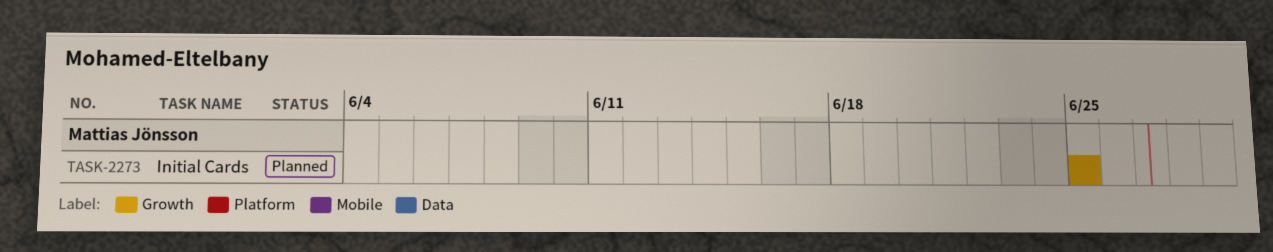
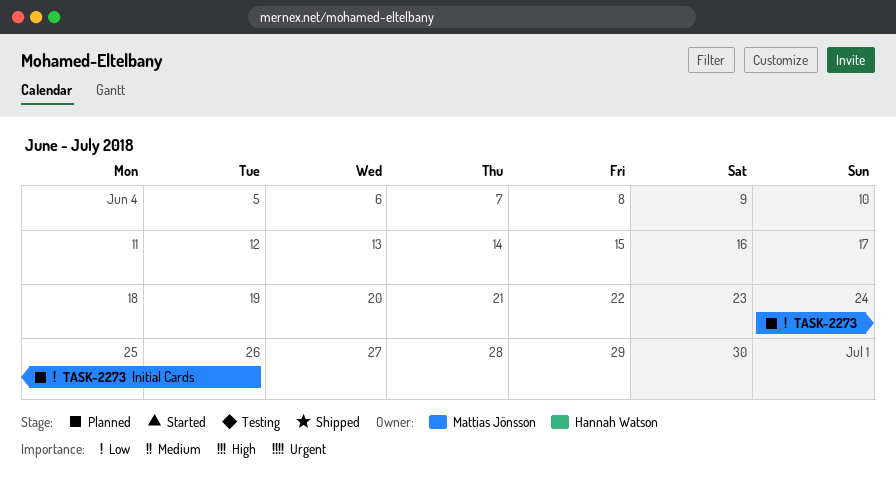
TASK-2273, start: Jun 25 -> Jun 24
TASK-2273, due: Jun 25 -> Jun 26

